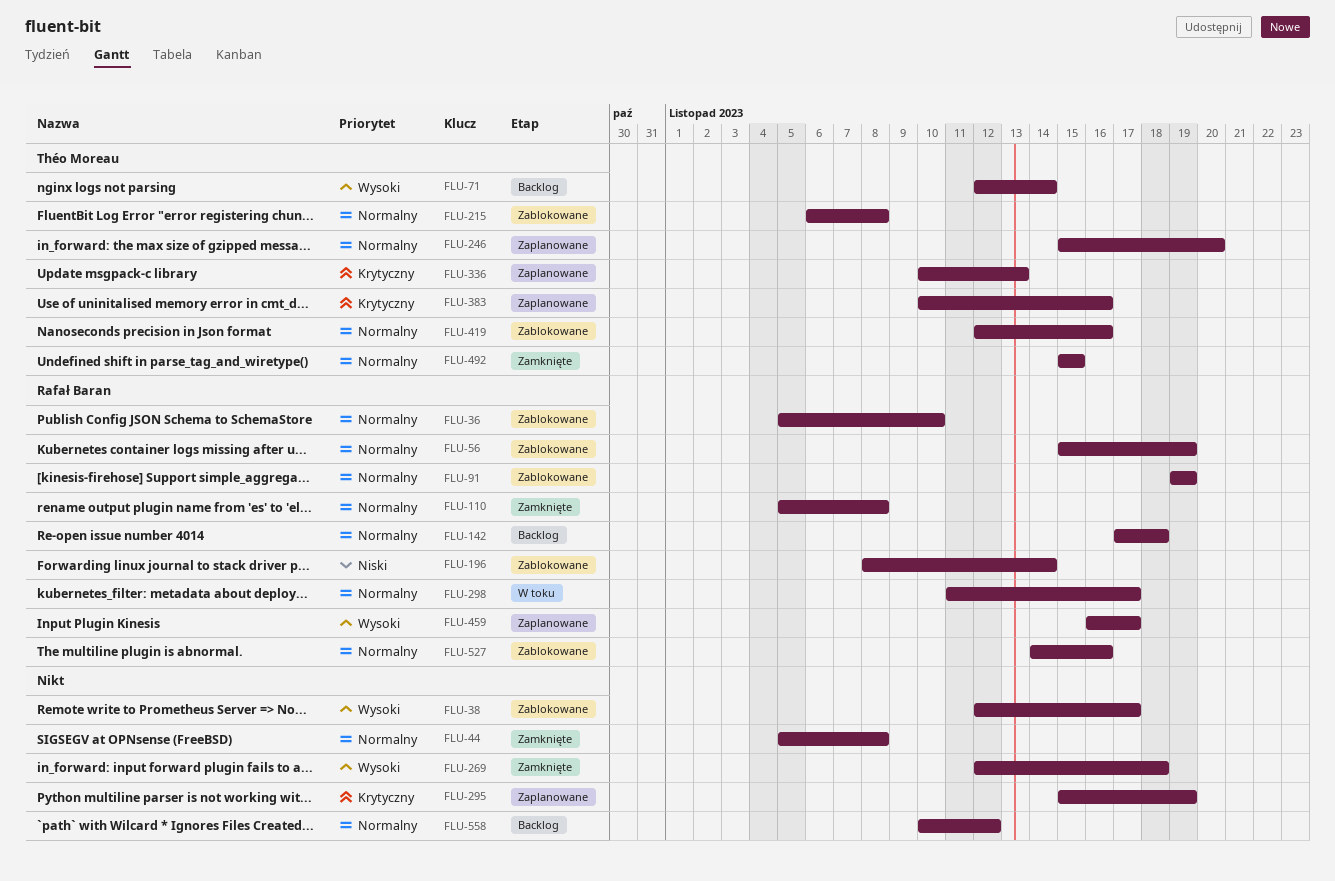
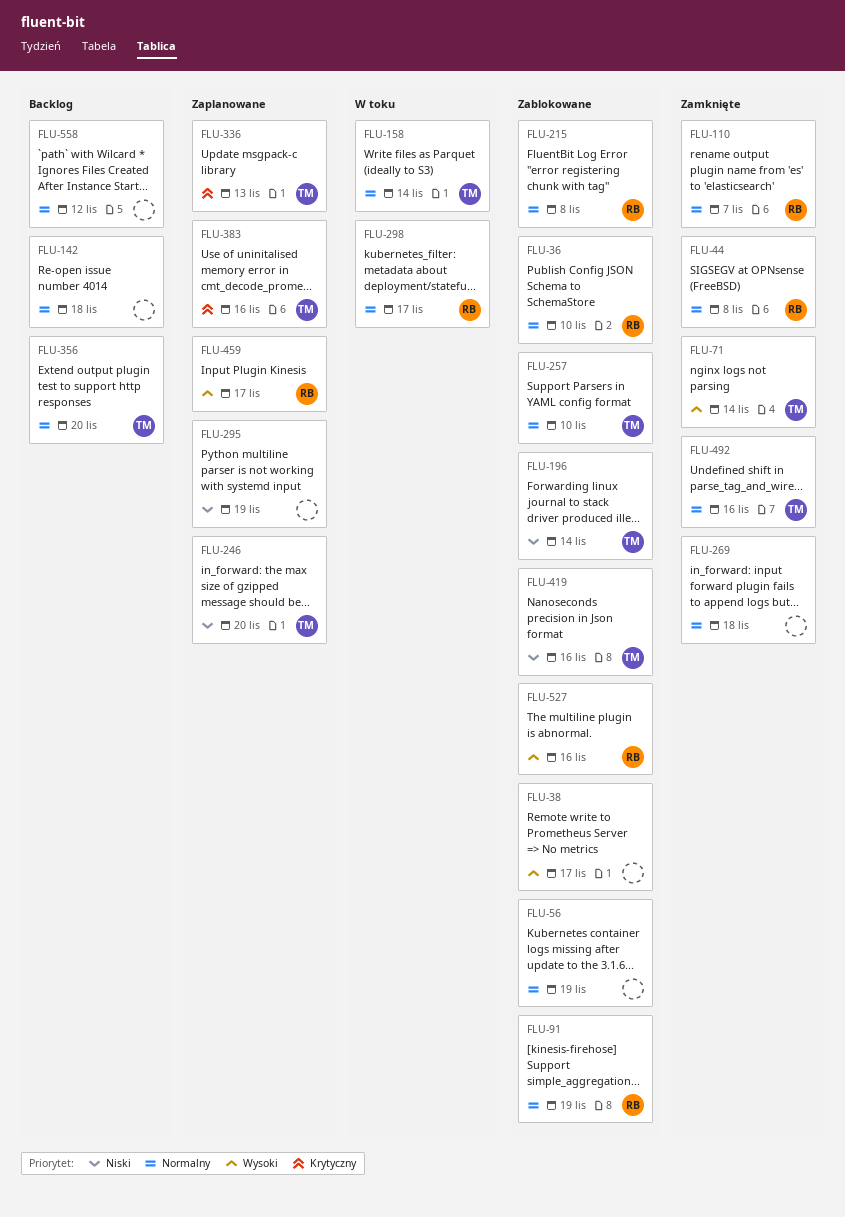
FLU-44, owner: none -> Rafał Baran
FLU-56, owner: Rafał Baran -> none
FLU-71, status: Backlog -> Zamknięte
FLU-110, due: Nov 8 -> Nov 7
FLU-142, owner: Rafał Baran -> none
FLU-158: none -> present
FLU-196, owner: Rafał Baran -> Théo Moreau
FLU-215, owner: Théo Moreau -> Rafał Baran
FLU-246, priority: Normalny -> Niski
FLU-257: none -> present
FLU-269, priority: Wysoki -> Normalny
FLU-295, priority: Krytyczny -> Niski
FLU-356: none -> present
FLU-419, priority: Normalny -> Niski
FLU-492, due: Nov 15 -> Nov 16
FLU-527, priority: Normalny -> Wysoki

